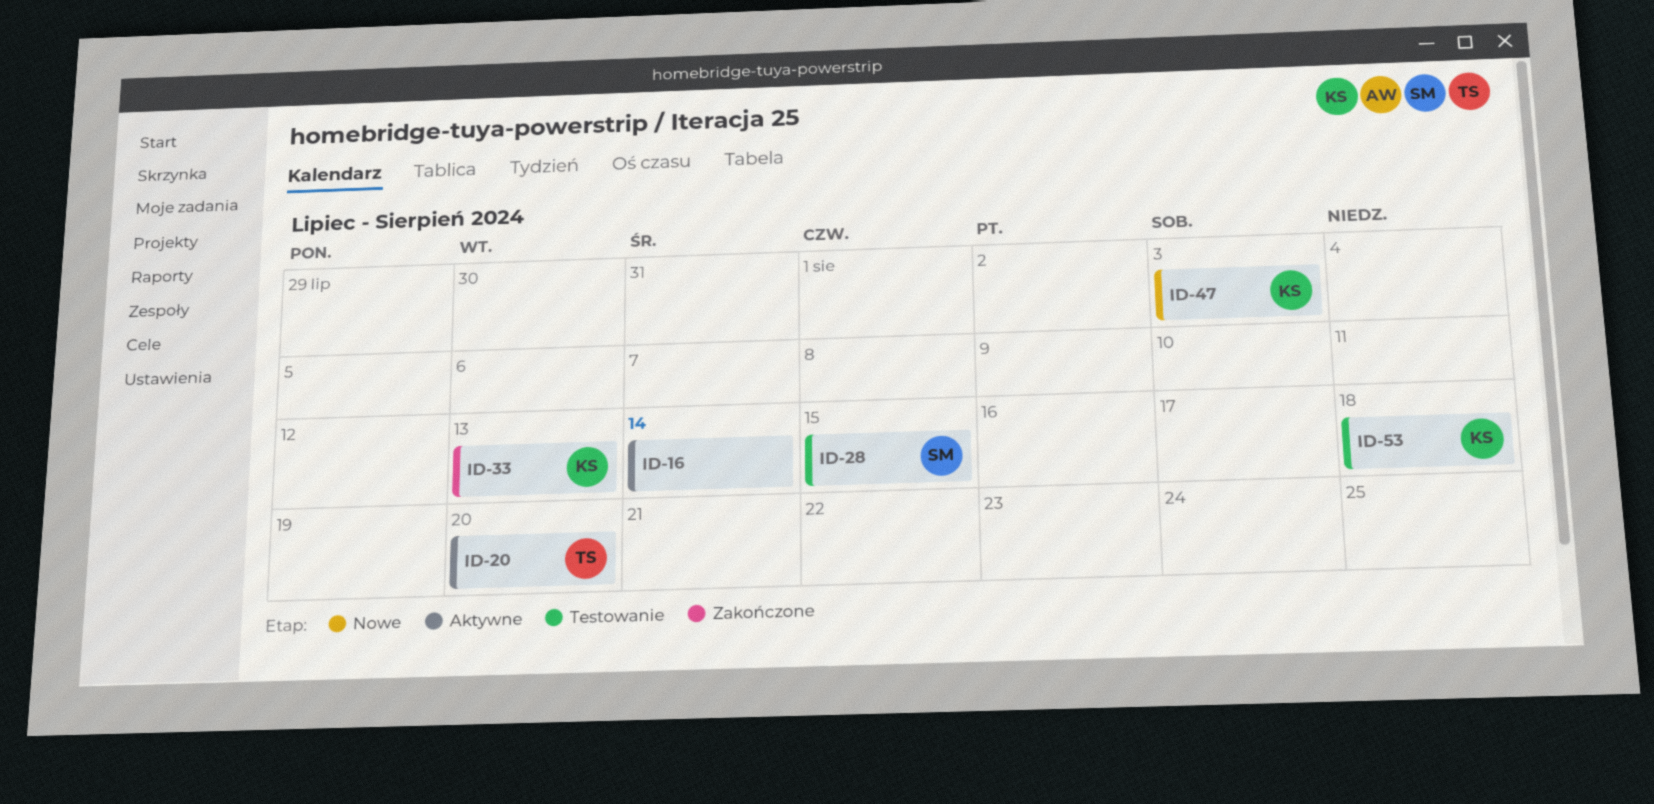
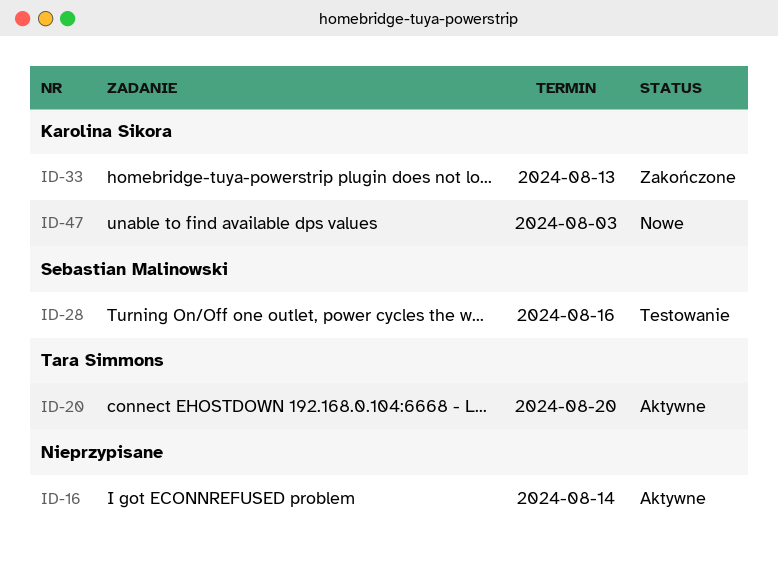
ID-28, due: Aug 15 -> Aug 16
ID-53: present -> none

